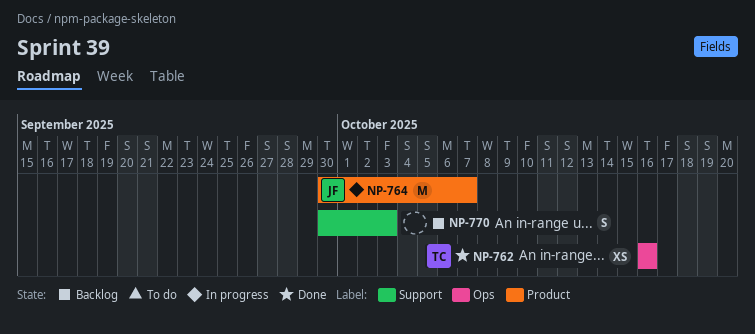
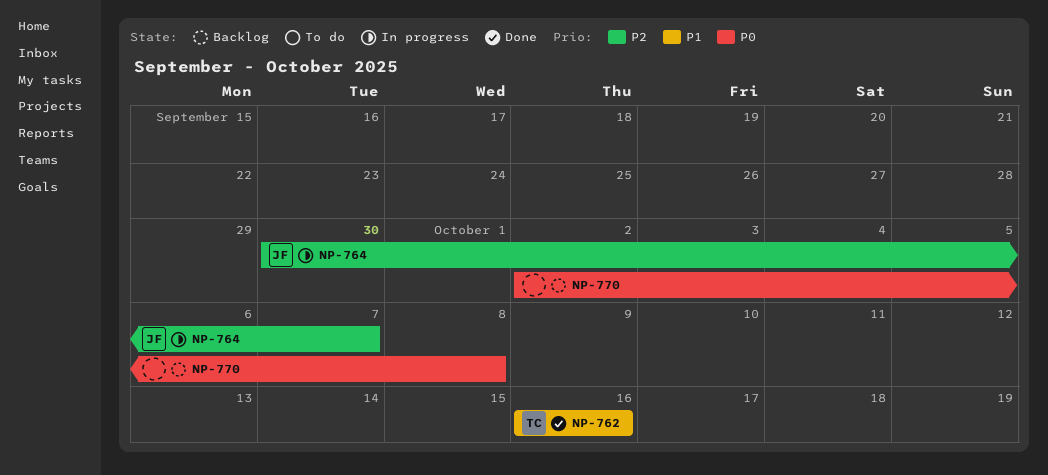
NP-770, start: Sep 30 -> Oct 2
NP-770, due: Oct 3 -> Oct 8

